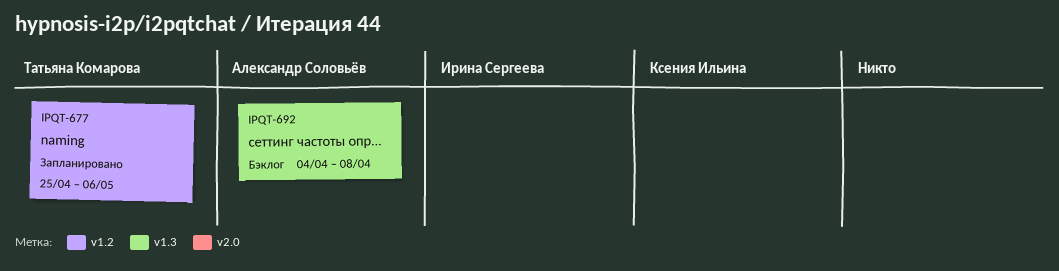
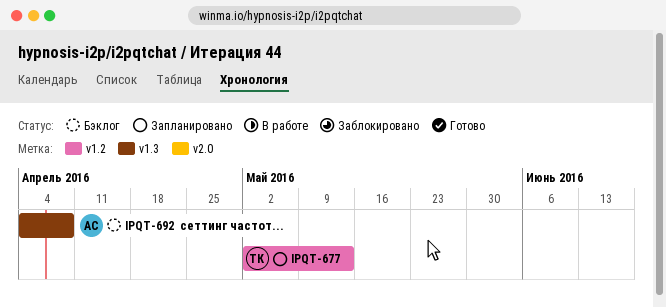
IPQT-677, start: Apr 25 -> May 2
IPQT-677, due: May 6 -> May 13

